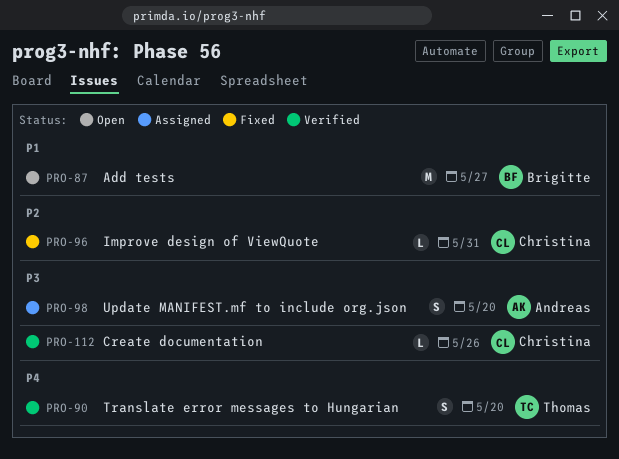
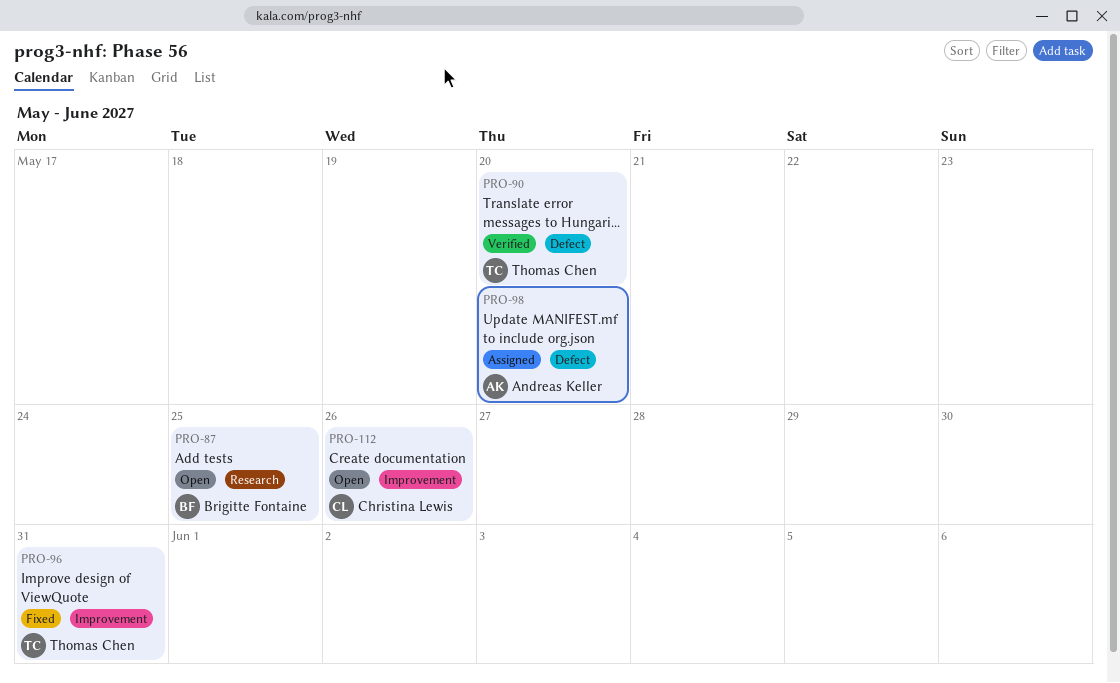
PRO-87, due: May 27 -> May 25
PRO-96, owner: Christina Lewis -> Thomas Chen
PRO-112, status: Verified -> Open

